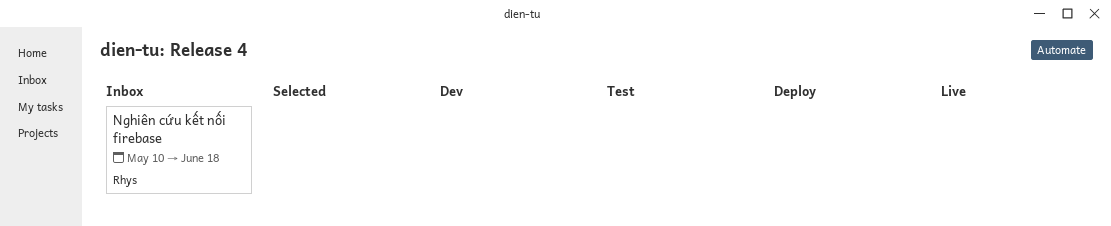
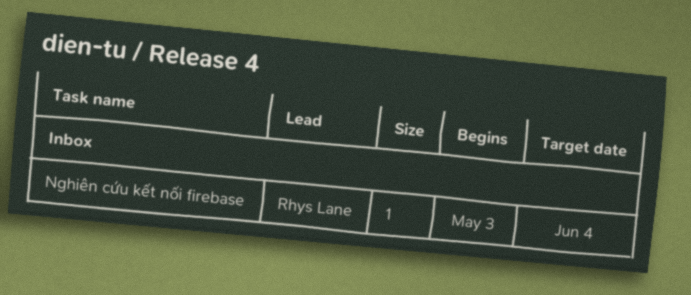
Nghiên cứu kết nối firebase, start: May 10 -> May 3
Nghiên cứu kết nối firebase, due: Jun 18 -> Jun 4

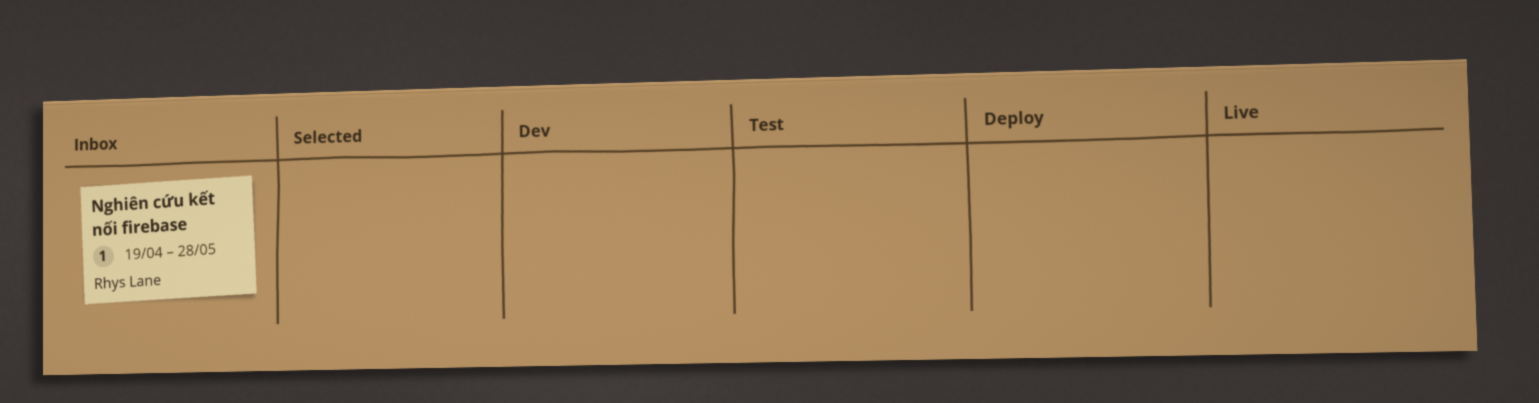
Nghiên cứu kết nối firebase, start: May 3 -> Apr 19
Nghiên cứu kết nối firebase, due: Jun 4 -> May 28

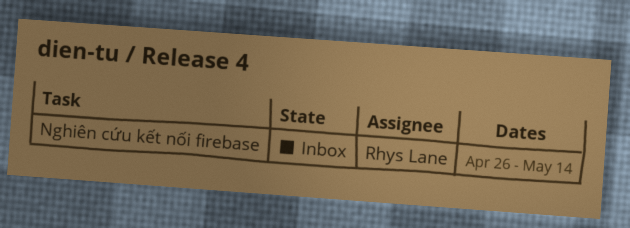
Nghiên cứu kết nối firebase, start: Apr 19 -> Apr 26
Nghiên cứu kết nối firebase, due: May 28 -> May 14

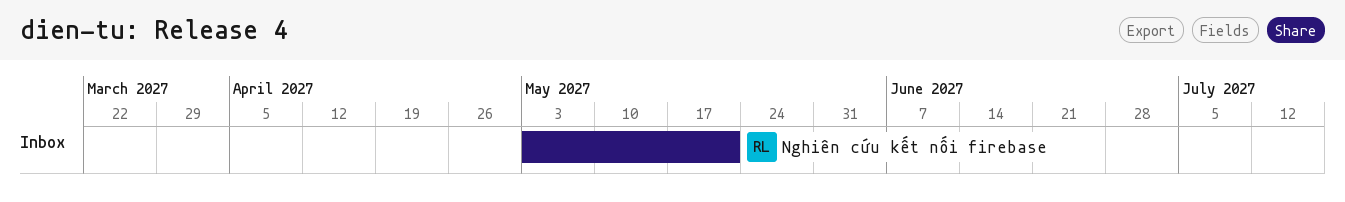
Nghiên cứu kết nối firebase, start: Apr 26 -> May 3
Nghiên cứu kết nối firebase, due: May 14 -> May 21

